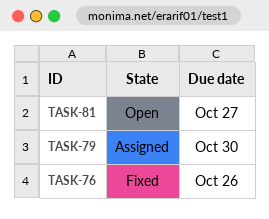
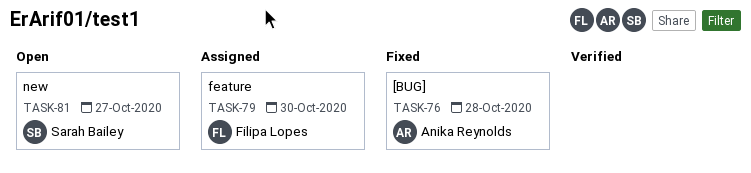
TASK-76, due: Oct 26 -> Oct 28

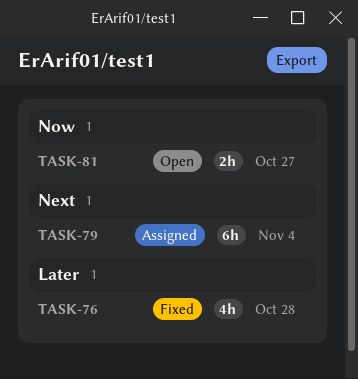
TASK-79, due: Oct 30 -> Nov 4

